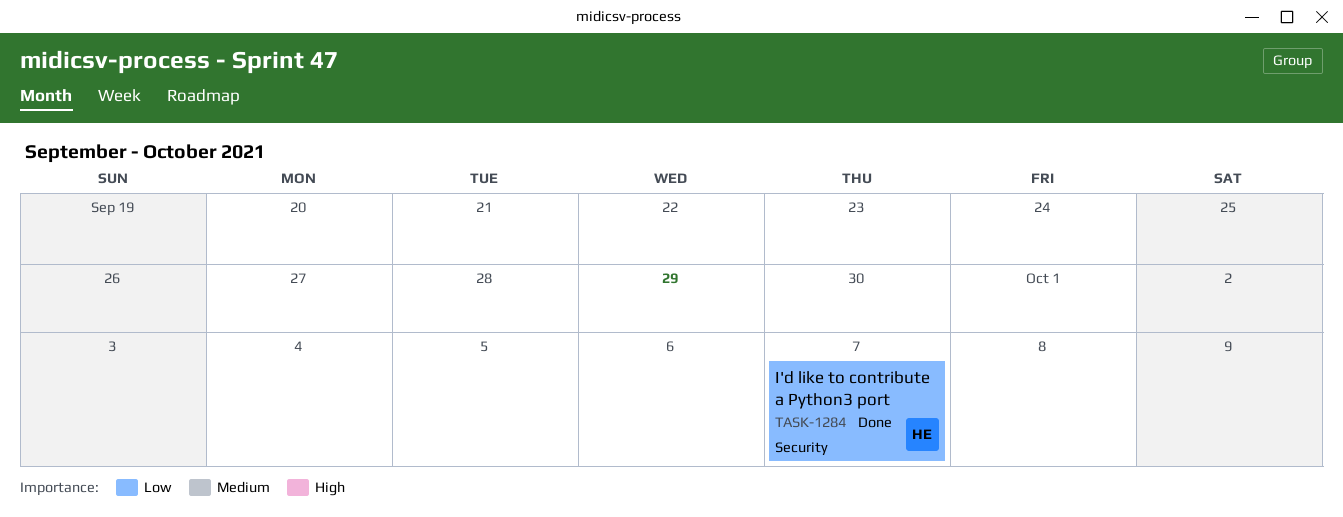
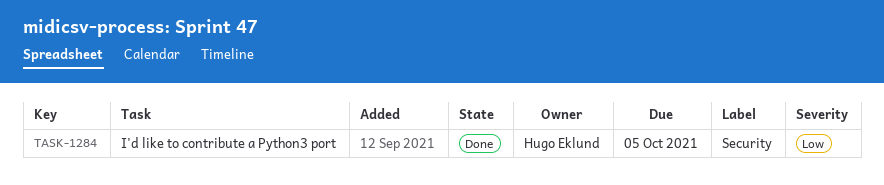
TASK-1284, due: Oct 7 -> Oct 5

